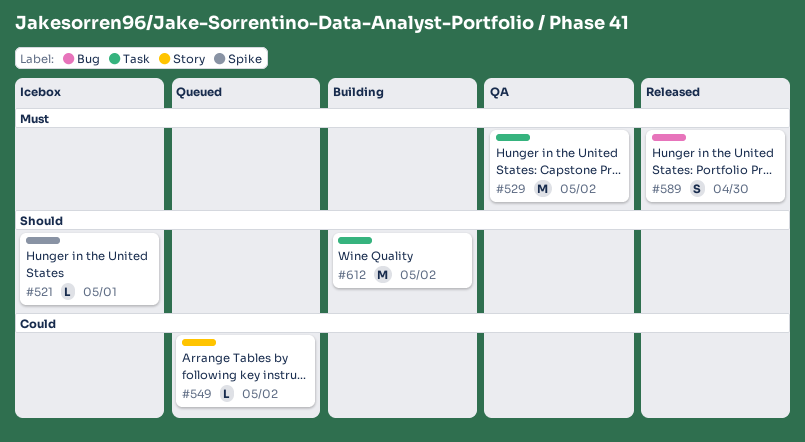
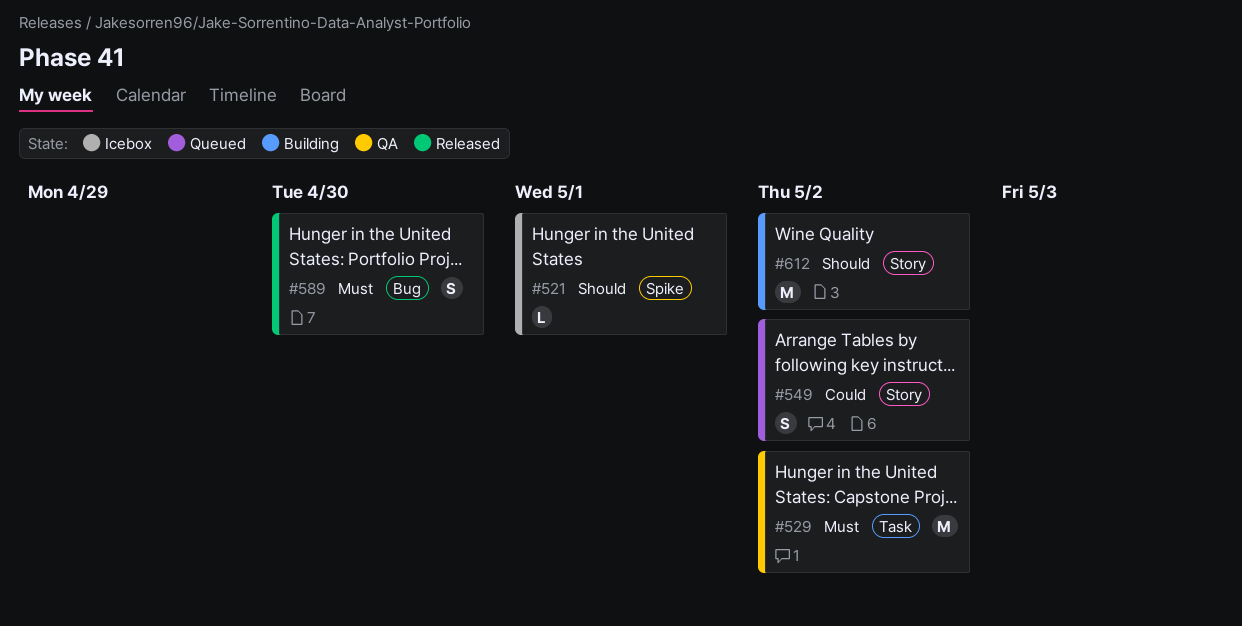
#549, estimate: L -> S
#612, label: Task -> Story

